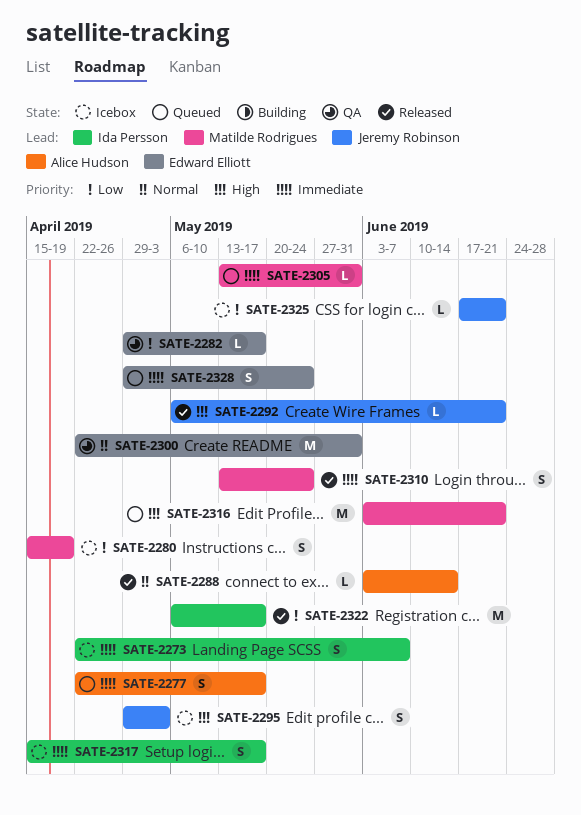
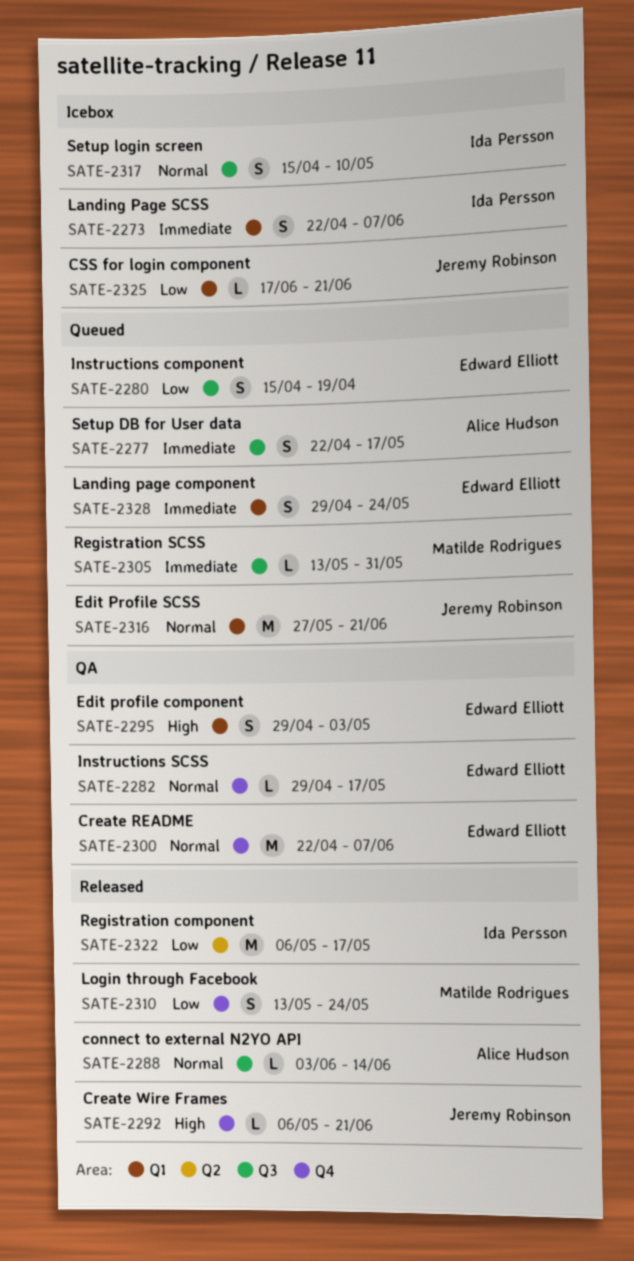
SATE-2280, status: Icebox -> Queued
SATE-2280, owner: Matilde Rodrigues -> Edward Elliott
SATE-2282, priority: Low -> Normal
SATE-2295, status: Icebox -> QA
SATE-2295, owner: Jeremy Robinson -> Edward Elliott
SATE-2300, due: May 31 -> Jun 7
SATE-2310, priority: Immediate -> Low
SATE-2316, owner: Matilde Rodrigues -> Jeremy Robinson
SATE-2316, priority: High -> Normal
SATE-2316, start: Jun 3 -> May 27
SATE-2317, priority: Immediate -> Normal
SATE-2317, due: May 17 -> May 10

